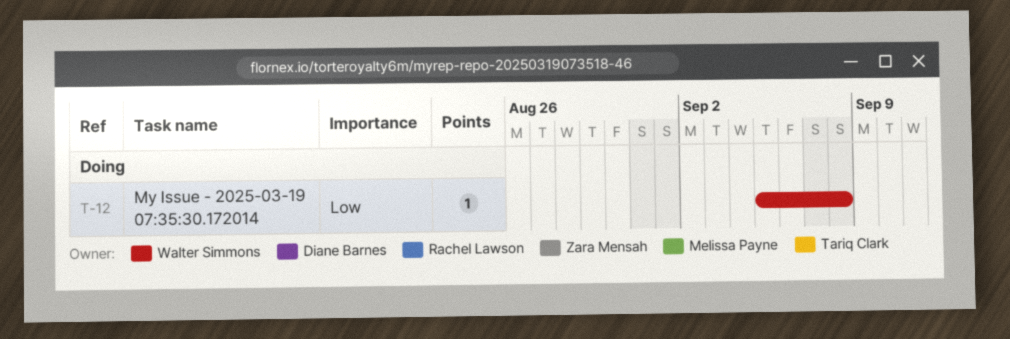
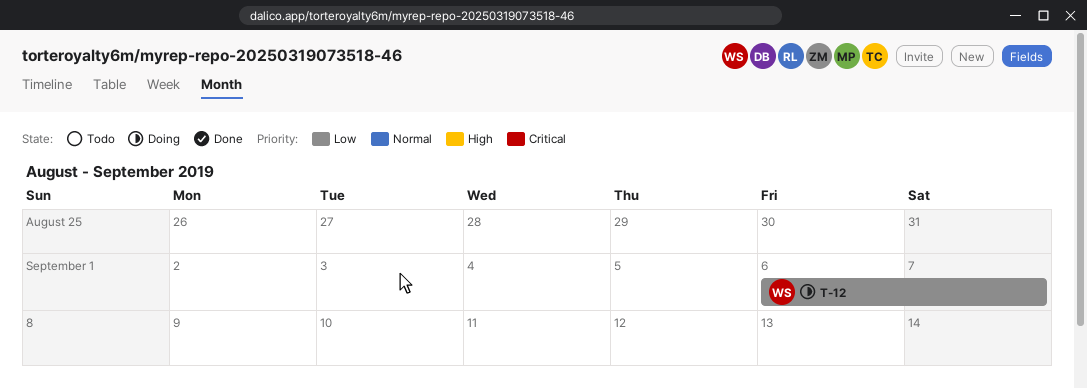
T-12, start: Sep 5 -> Sep 6
T-12, due: Sep 8 -> Sep 7

